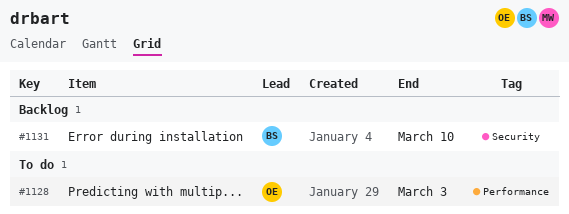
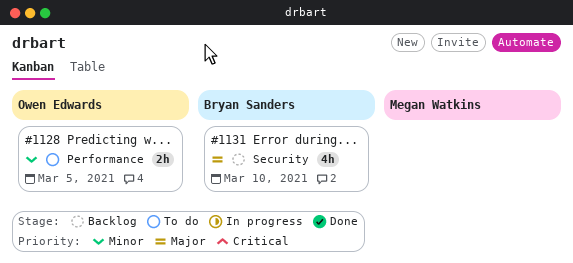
#1128, due: Mar 3 -> Mar 5

